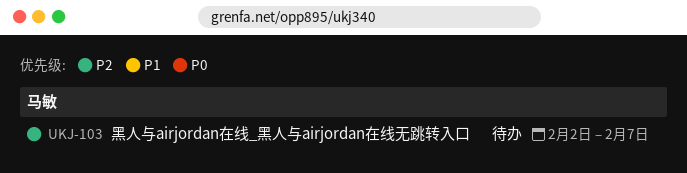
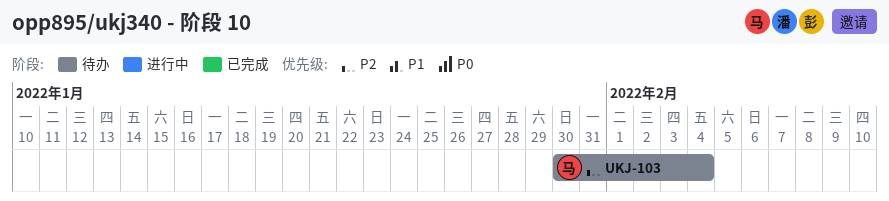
UKJ-103, start: Feb 2 -> Jan 30
UKJ-103, due: Feb 7 -> Feb 4

